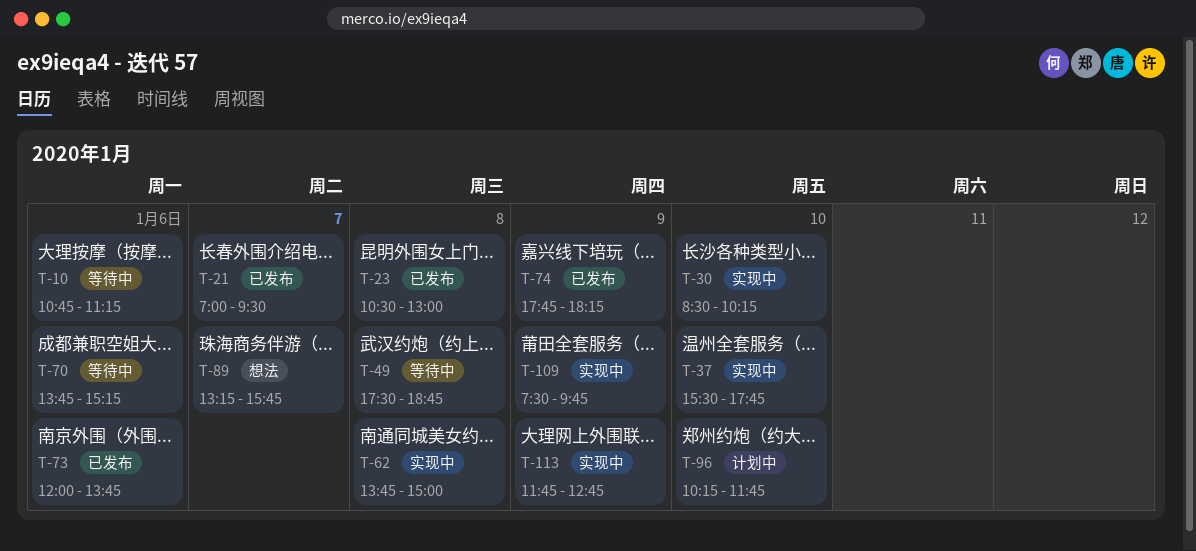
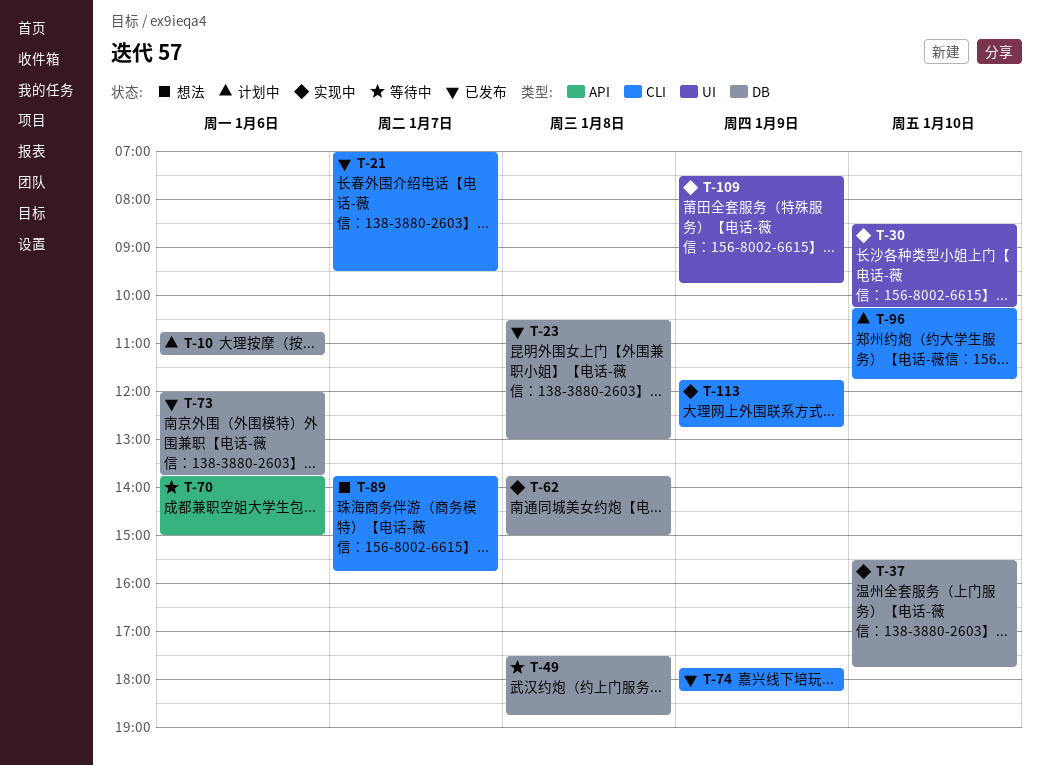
T-10, status: 等待中 -> 计划中
T-70, ends: 15:15 -> 15:00
T-89, begins: 13:15 -> 13:45

